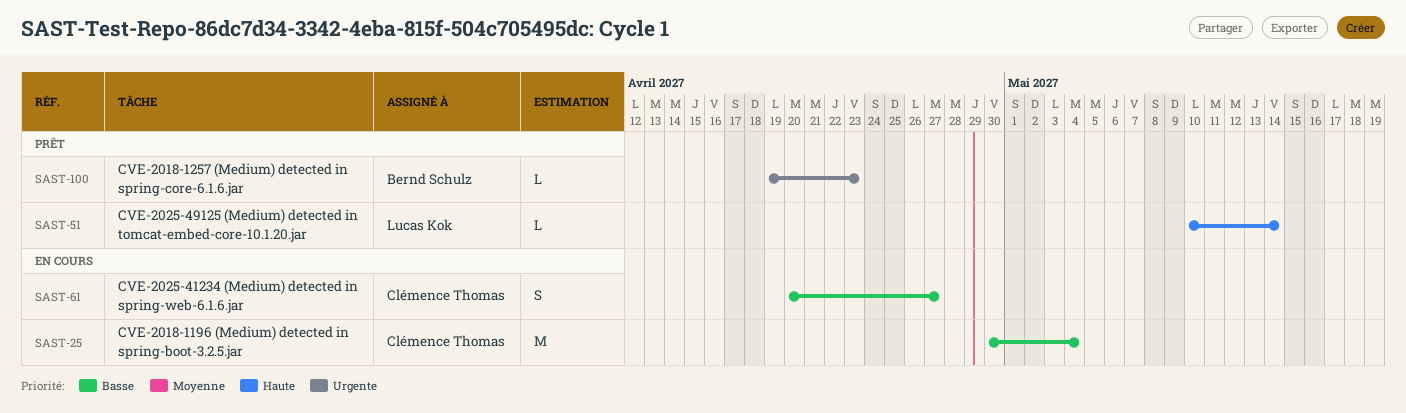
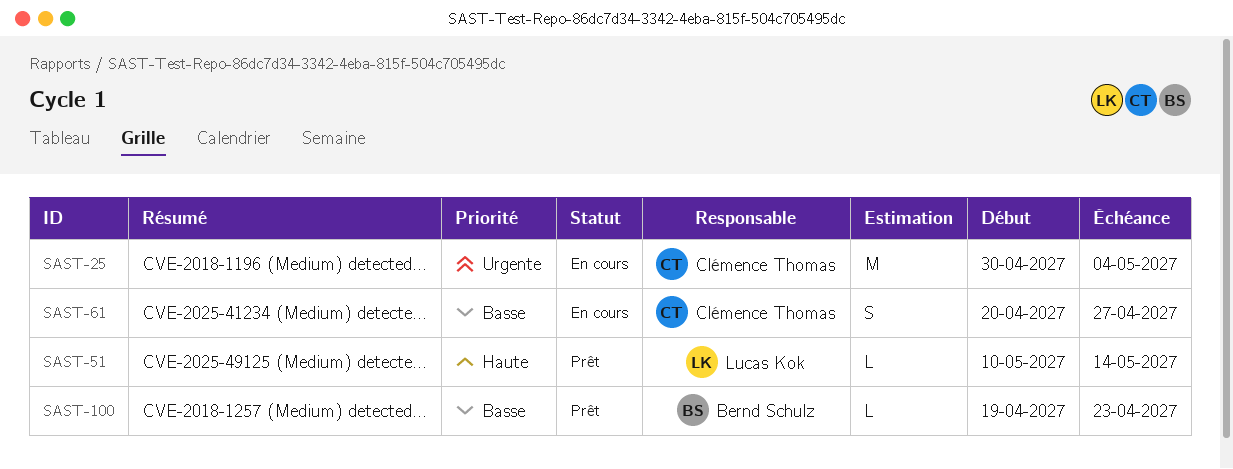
SAST-25, priority: Basse -> Urgente
SAST-100, priority: Urgente -> Basse

